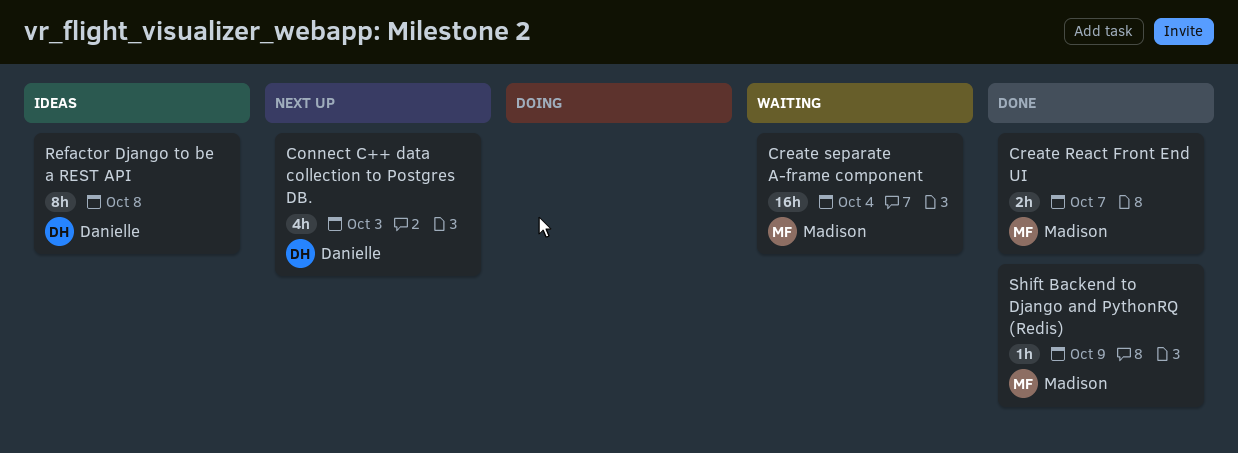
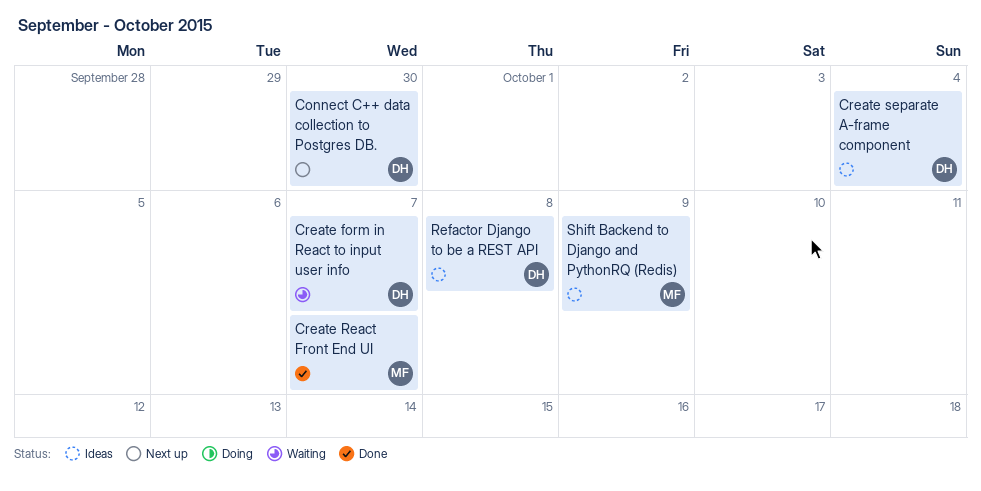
Connect C++ data collection to Postgres DB., due: Oct 3 -> Sep 30
Create form in React to input user info: none -> present
Create separate A-frame component, status: Waiting -> Ideas
Create separate A-frame component, owner: Madison -> Danielle
Shift Backend to Django and PythonRQ (Redis), status: Done -> Ideas

